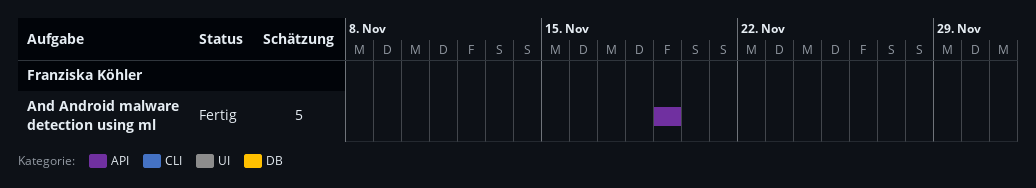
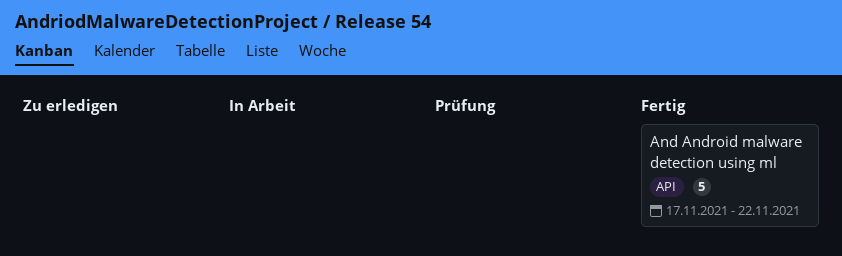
And Android malware detection using ml, start: Nov 19 -> Nov 17
And Android malware detection using ml, due: Nov 19 -> Nov 22

